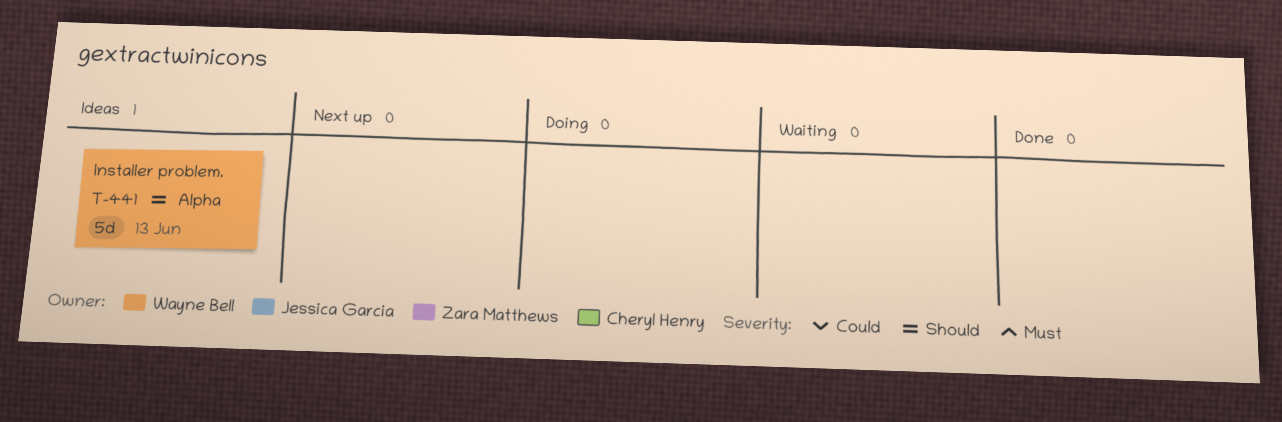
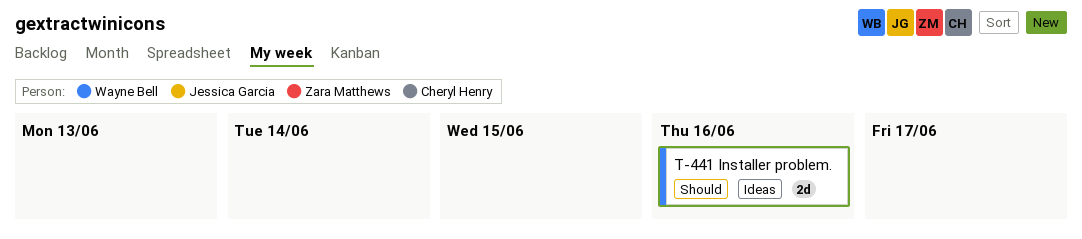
T-441, estimate: 5d -> 2d
T-441, due: Jun 13 -> Jun 16

